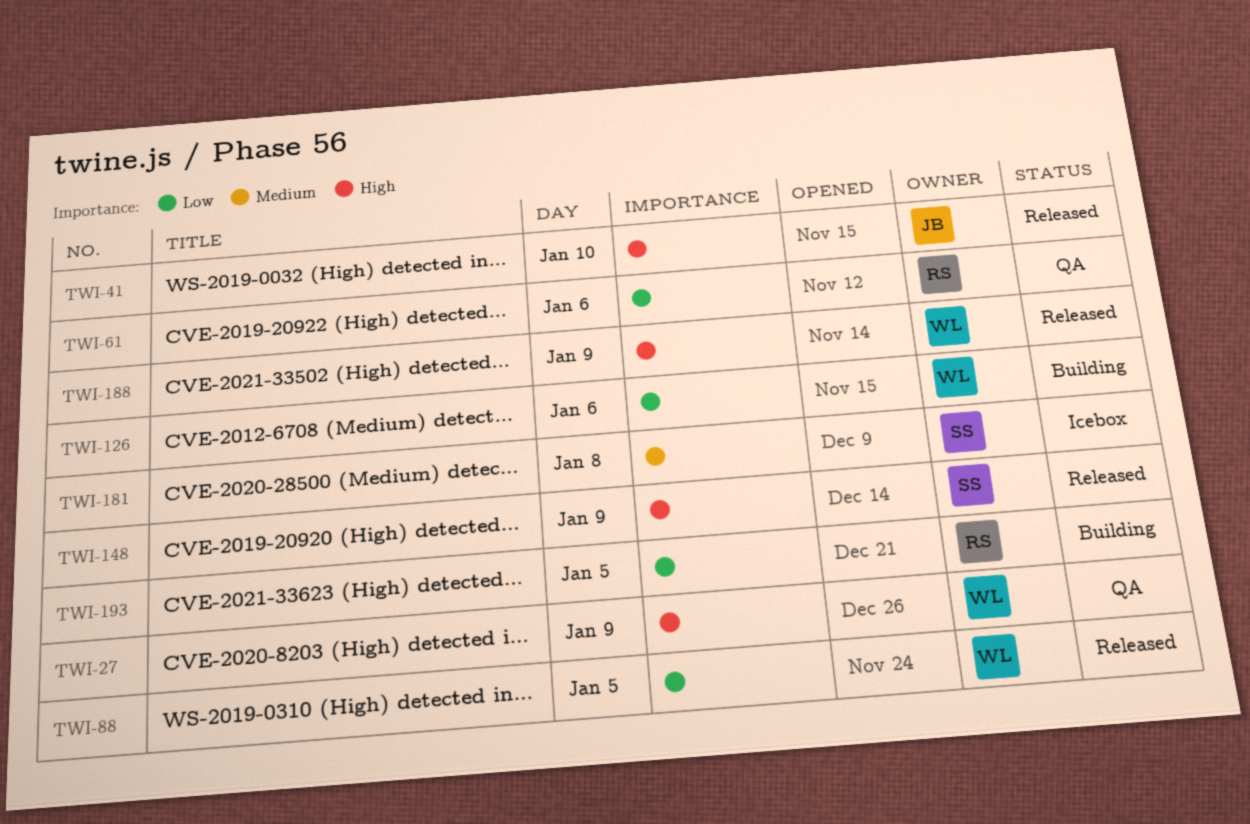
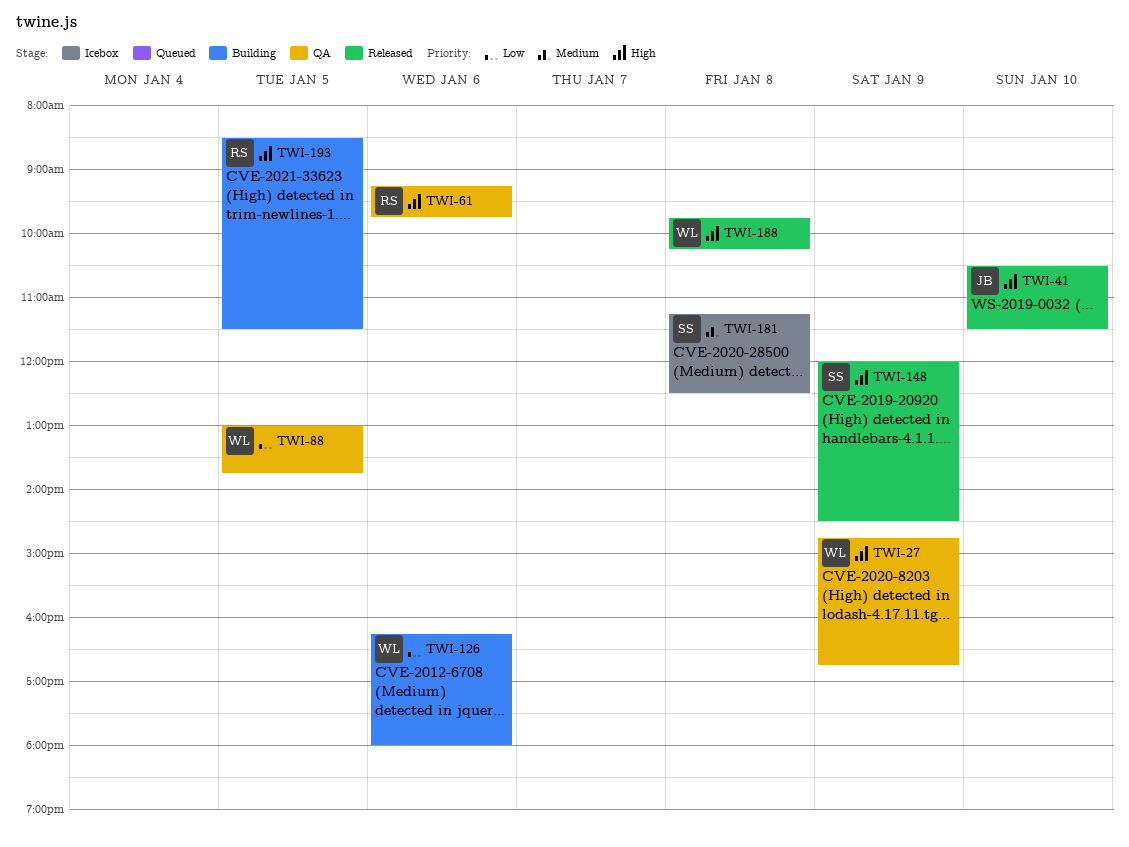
TWI-61, priority: Low -> High
TWI-88, status: Released -> QA
TWI-188, day: Jan 9 -> Jan 8
TWI-193, priority: Low -> High

